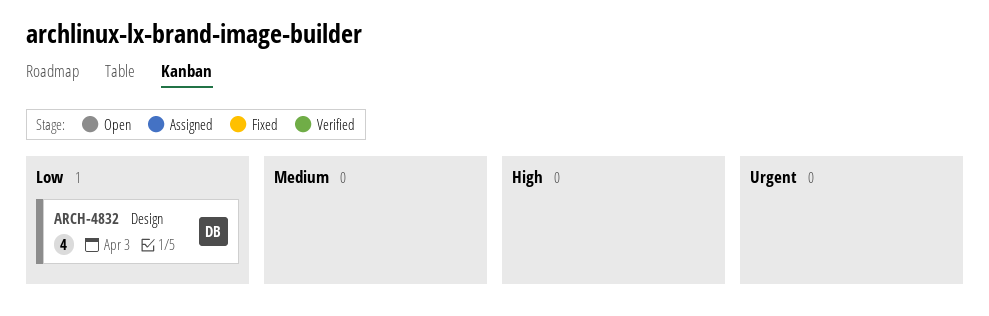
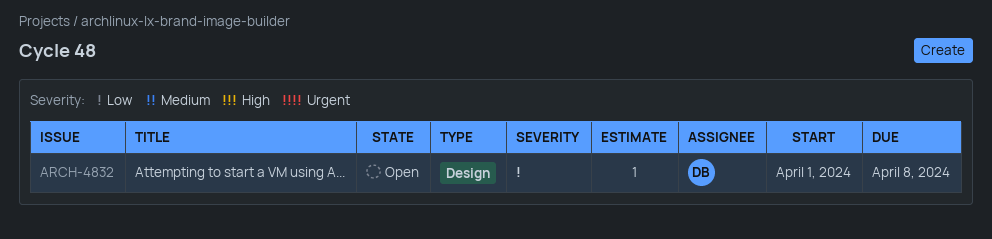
ARCH-4832, estimate: 4 -> 1
ARCH-4832, due: Apr 3 -> Apr 8

